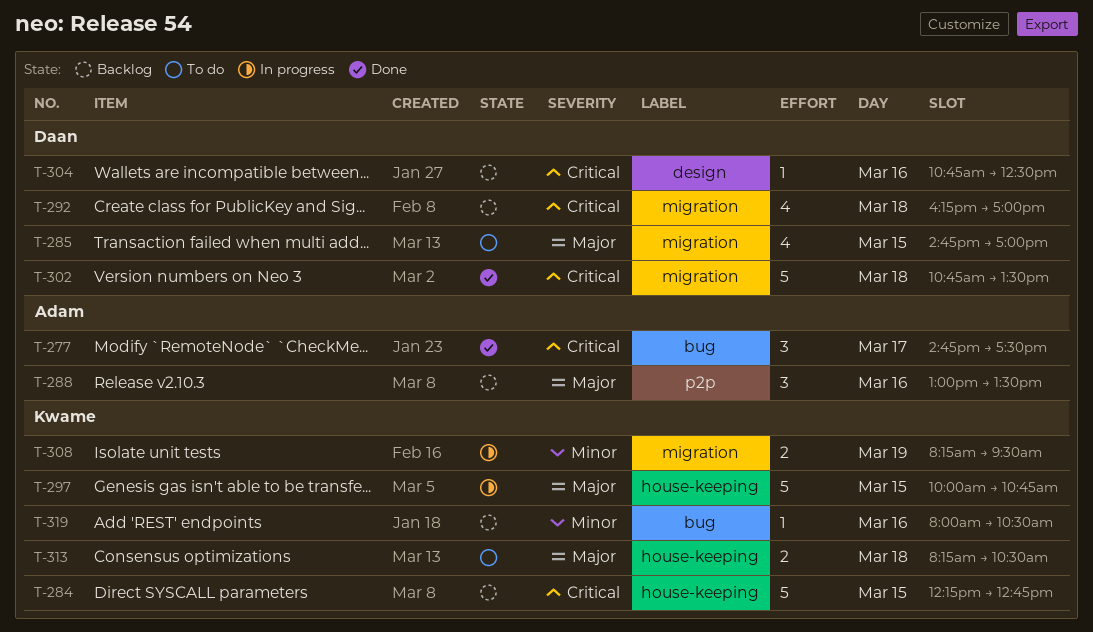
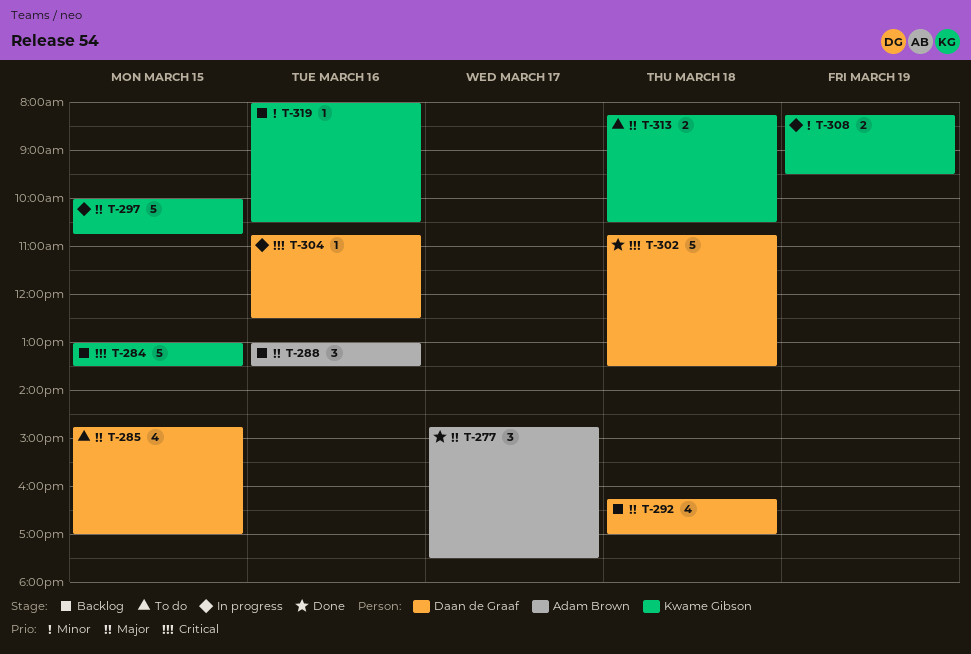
T-277, priority: Critical -> Major
T-284, begins: 12:15 -> 13:00
T-284, ends: 12:45 -> 13:30
T-292, priority: Critical -> Major
T-304, status: Backlog -> In progress

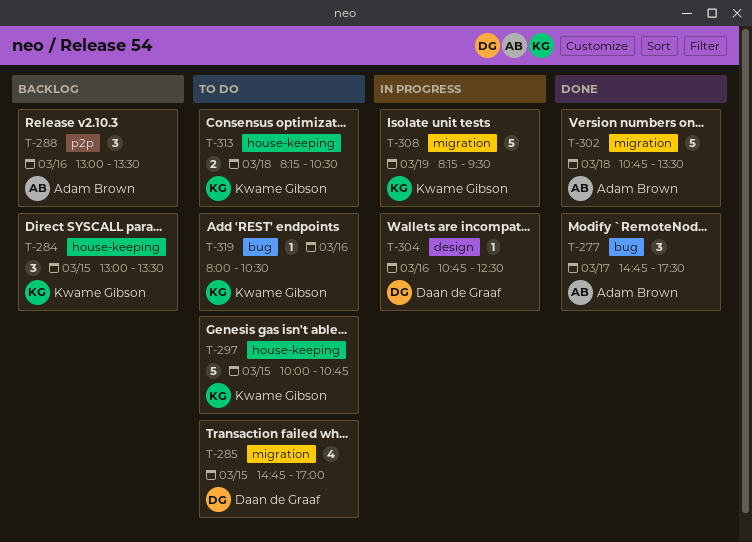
T-284, estimate: 5 -> 3
T-292: present -> none
T-297, status: In progress -> To do
T-302, owner: Daan de Graaf -> Adam Brown
T-308, estimate: 2 -> 5
T-319, status: Backlog -> To do

